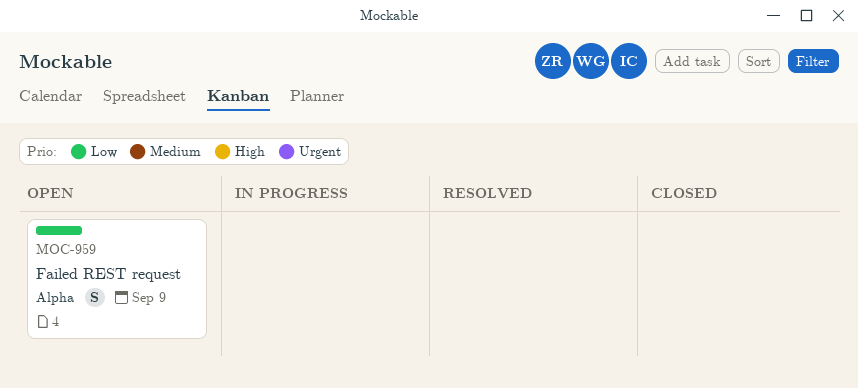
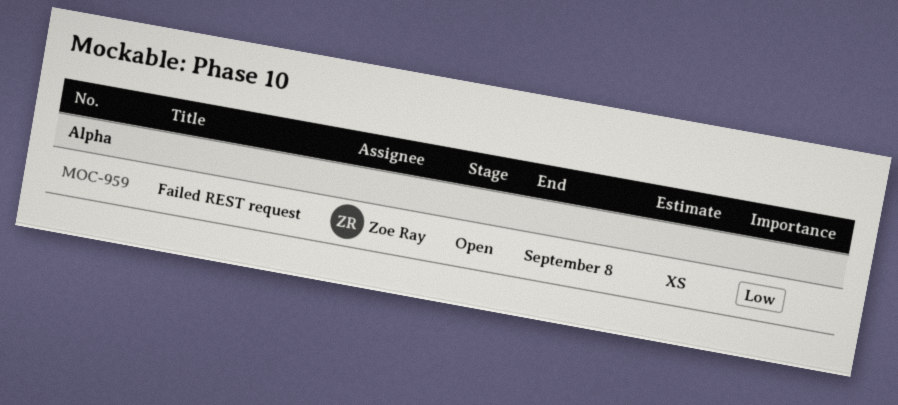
MOC-959, estimate: S -> XS
MOC-959, due: Sep 9 -> Sep 8

